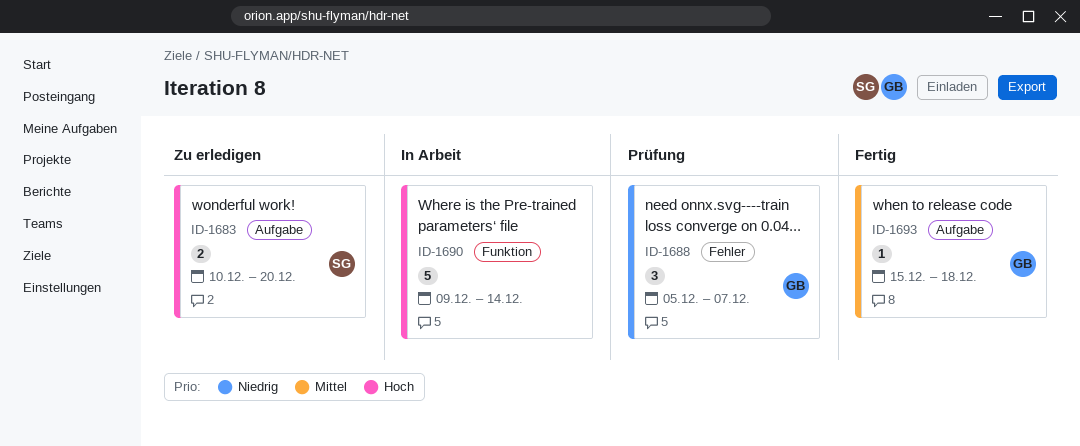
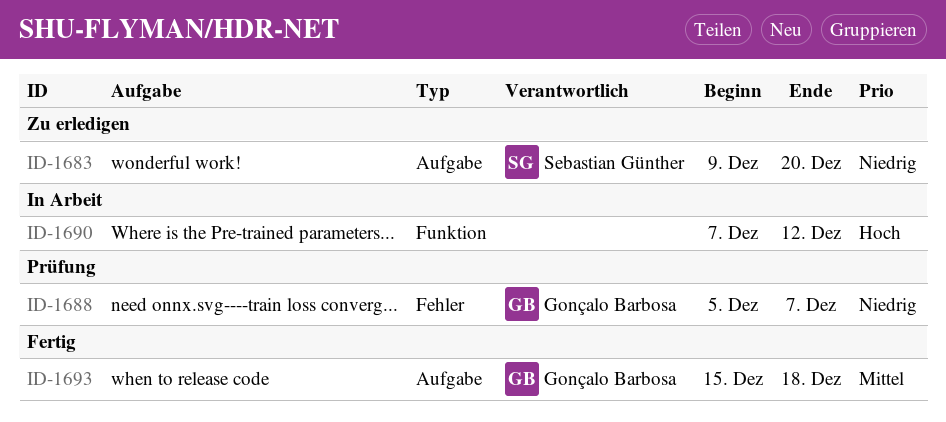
ID-1683, priority: Hoch -> Niedrig
ID-1683, start: Dec 10 -> Dec 9
ID-1690, start: Dec 9 -> Dec 7
ID-1690, due: Dec 14 -> Dec 12

